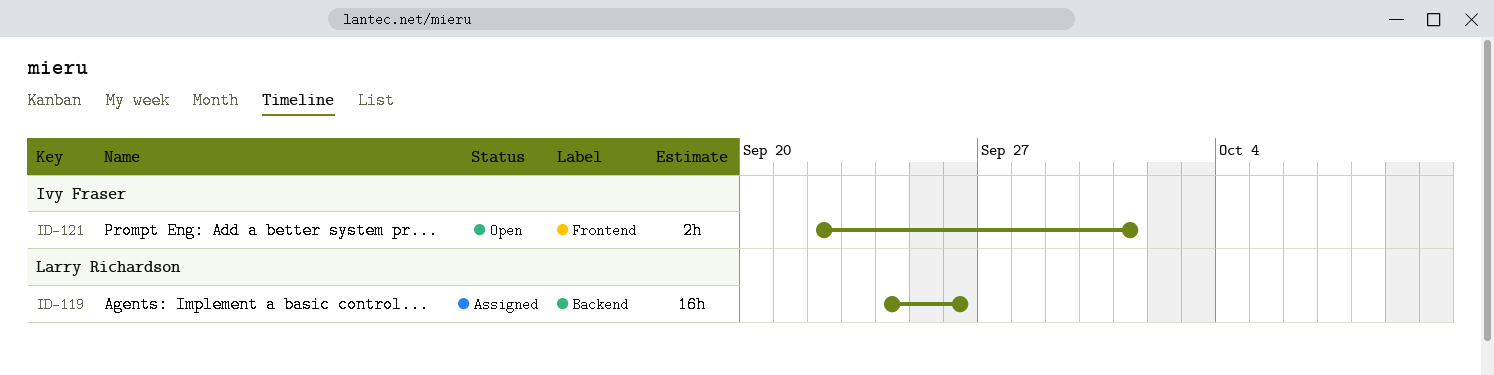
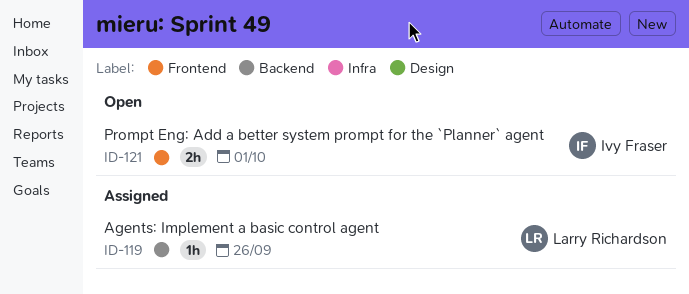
ID-119, estimate: 16h -> 1h

